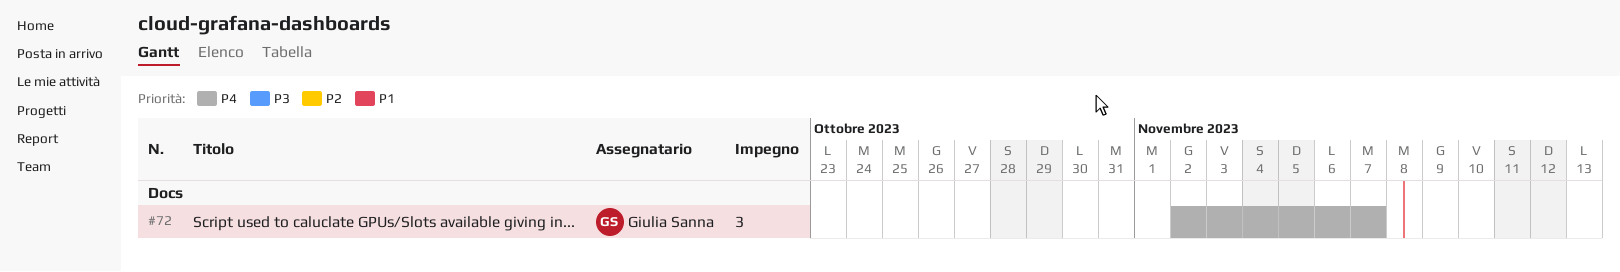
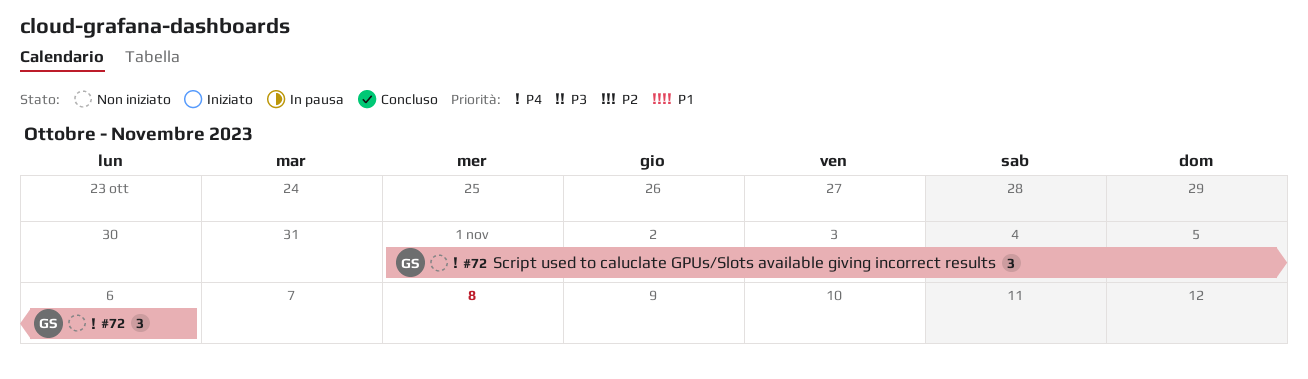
#72, start: Nov 2 -> Nov 1
#72, due: Nov 7 -> Nov 6

